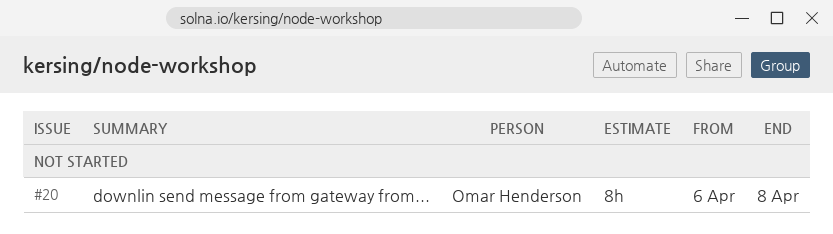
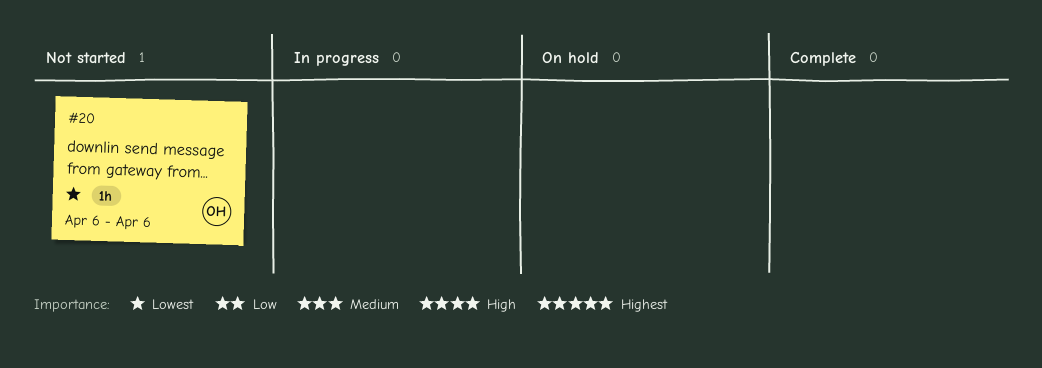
#20, estimate: 8h -> 1h
#20, due: Apr 8 -> Apr 6

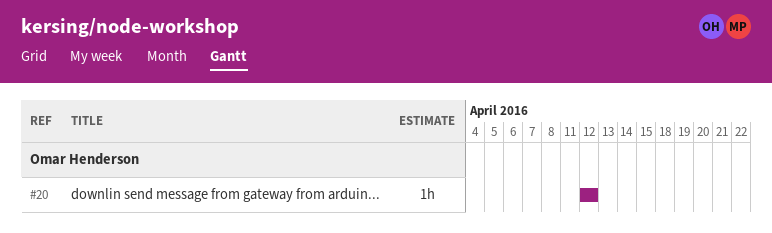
#20, start: Apr 6 -> Apr 12
#20, due: Apr 6 -> Apr 12

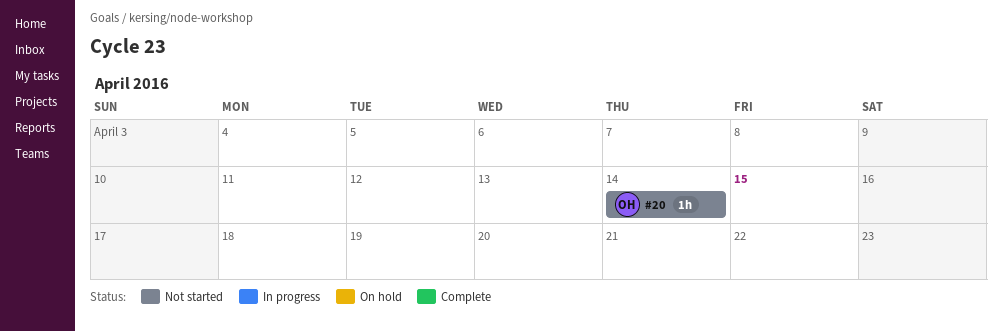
#20, start: Apr 12 -> Apr 14
#20, due: Apr 12 -> Apr 14

